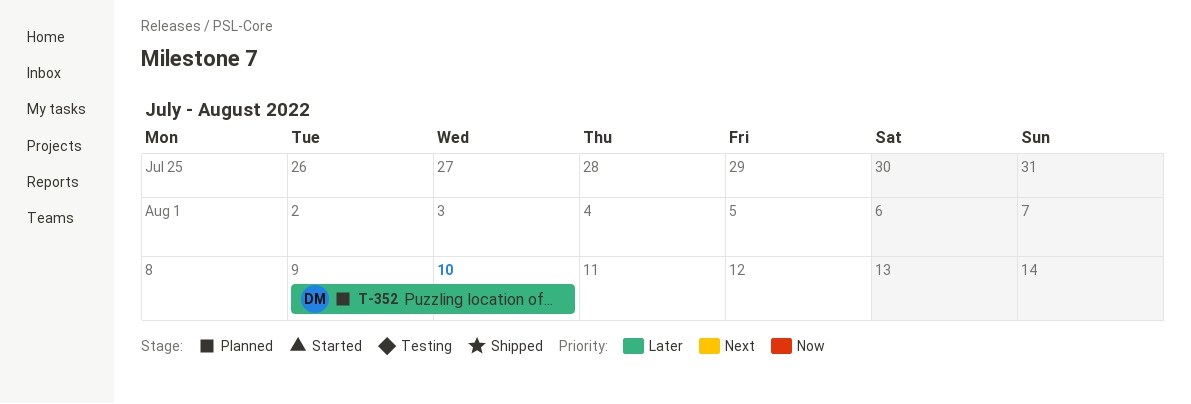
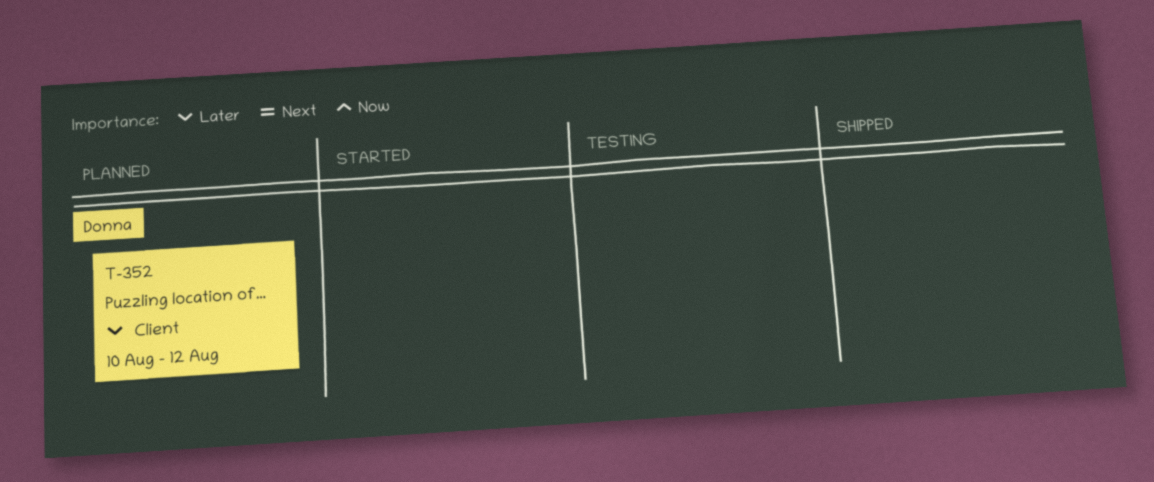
T-352, start: Aug 9 -> Aug 10
T-352, due: Aug 10 -> Aug 12

